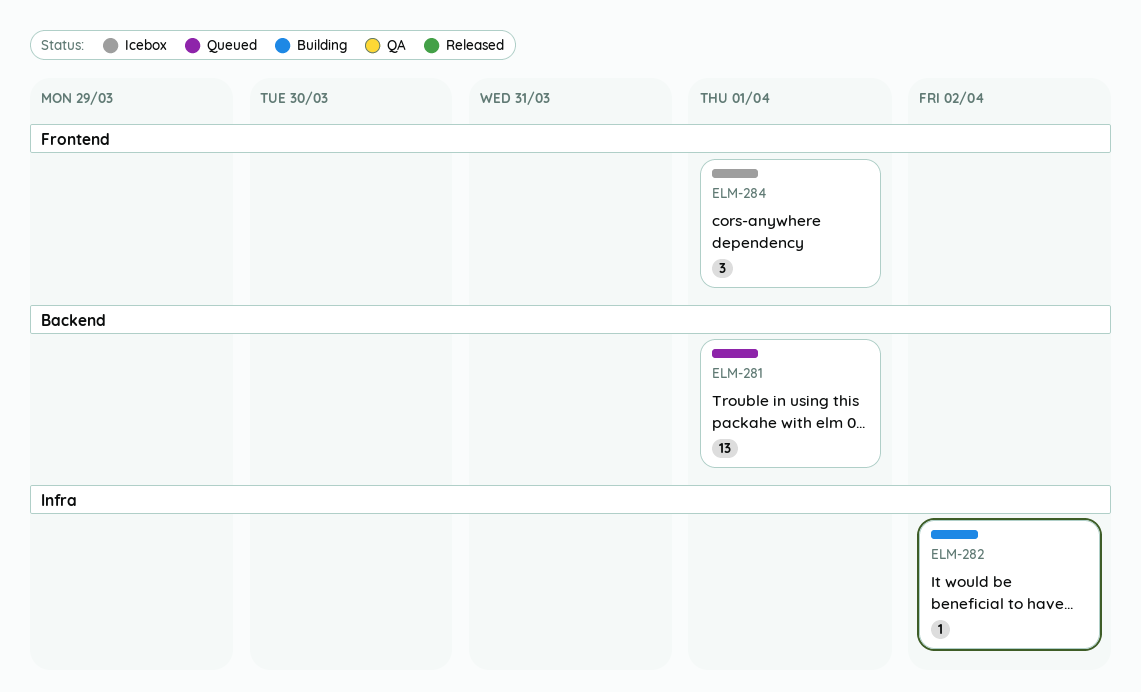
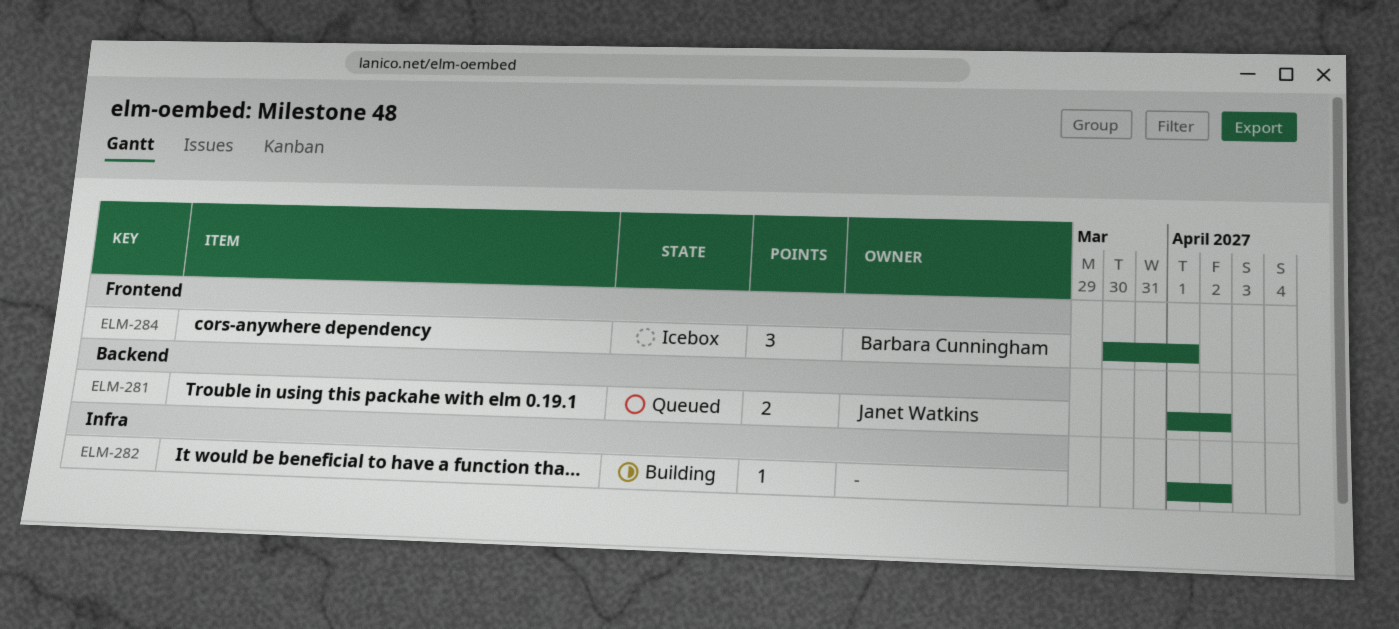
ELM-281, estimate: 13 -> 2
ELM-281, due: Apr 1 -> Apr 2

